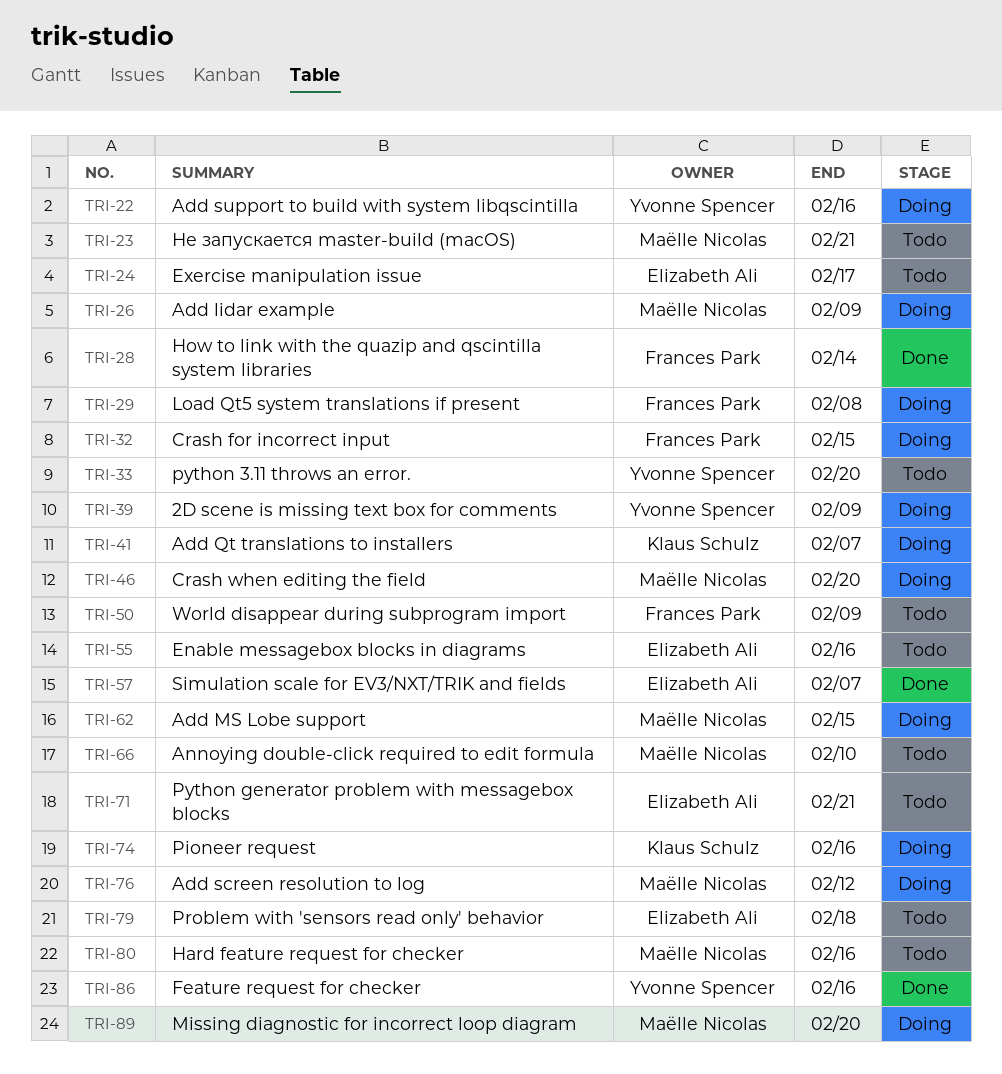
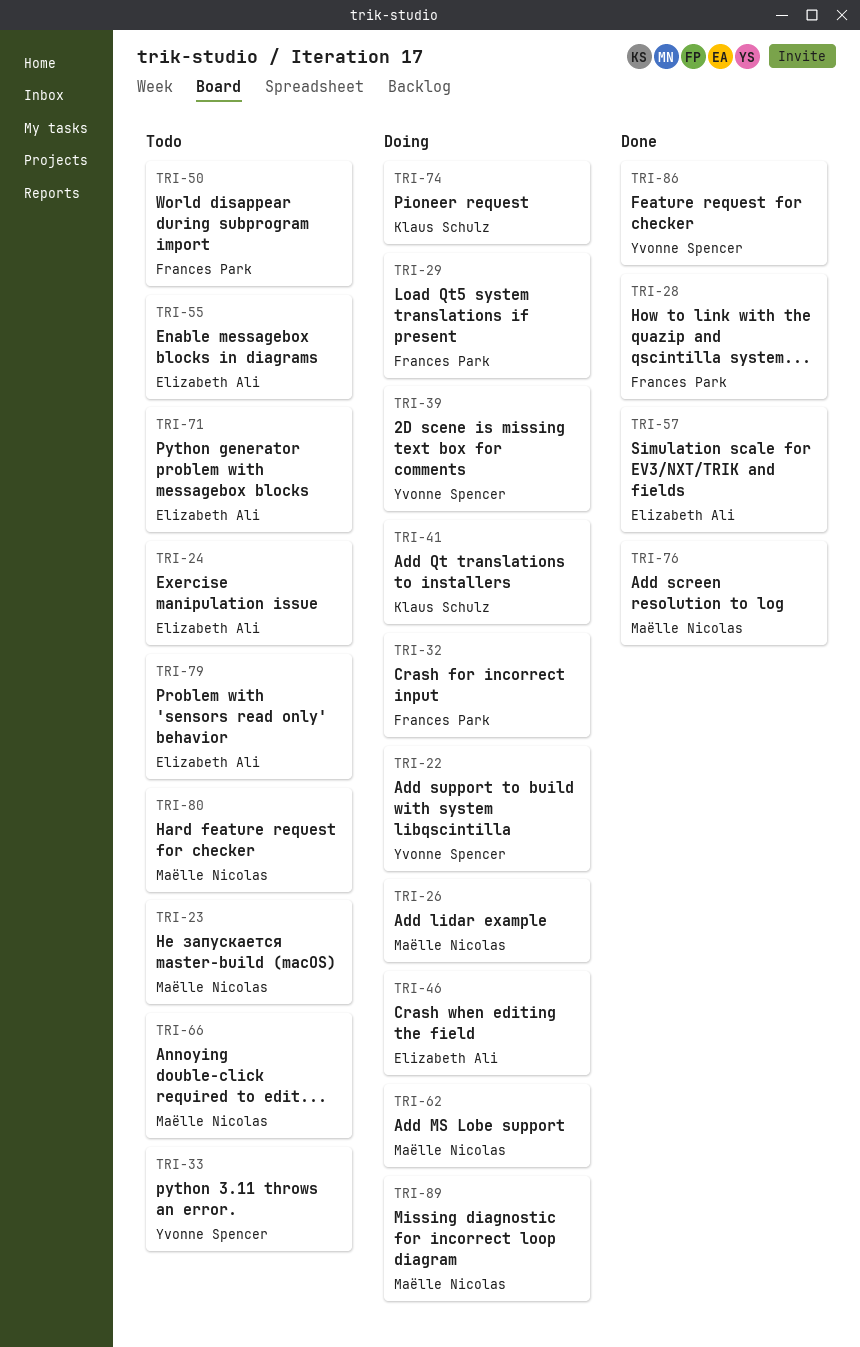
TRI-46, owner: Maëlle Nicolas -> Elizabeth Ali
TRI-76, status: Doing -> Done

